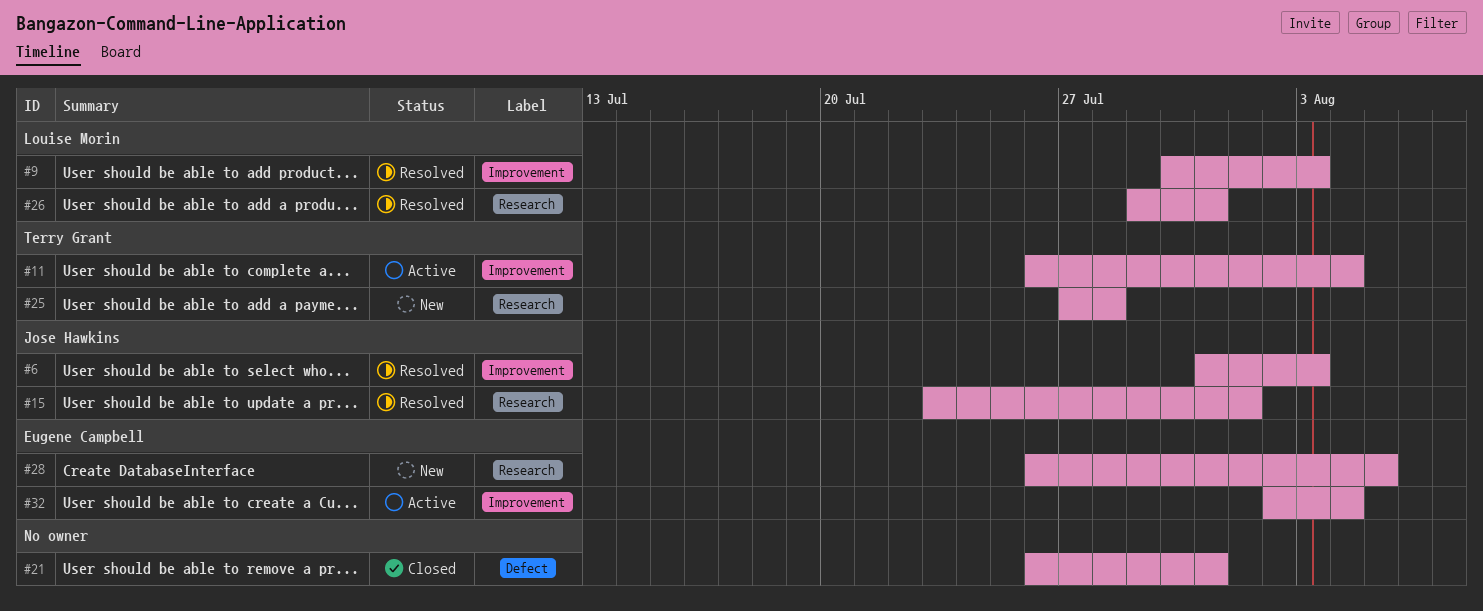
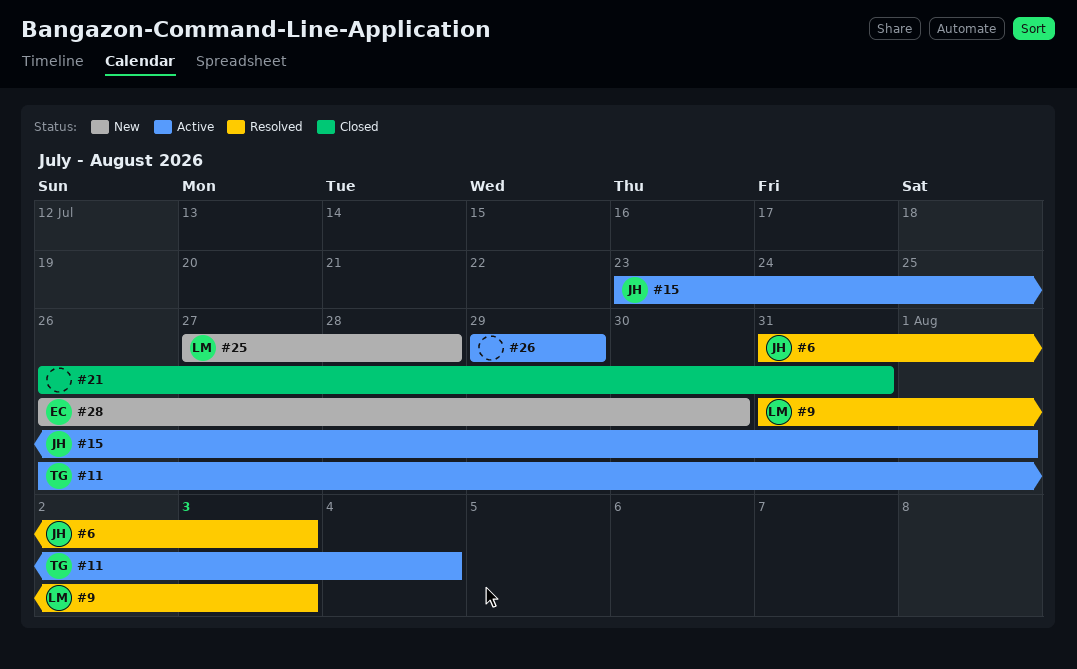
#9, start: Jul 30 -> Jul 31
#15, status: Resolved -> Active
#25, owner: Terry Grant -> Louise Morin
#26, status: Resolved -> Active
#26, owner: Louise Morin -> none
#26, due: Jul 31 -> Jul 29
#28, due: Aug 5 -> Jul 30
#32: present -> none

